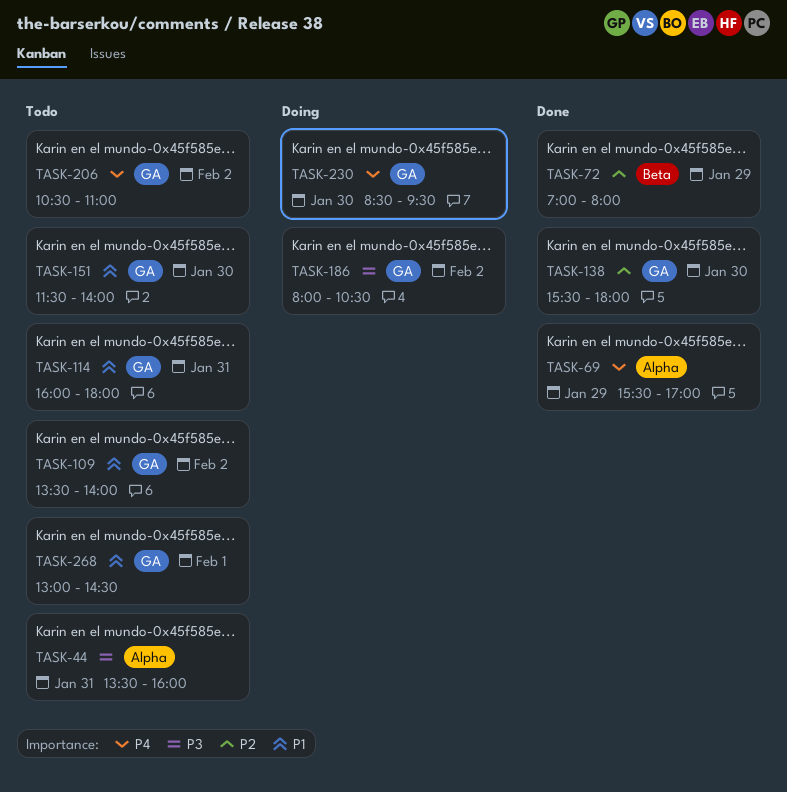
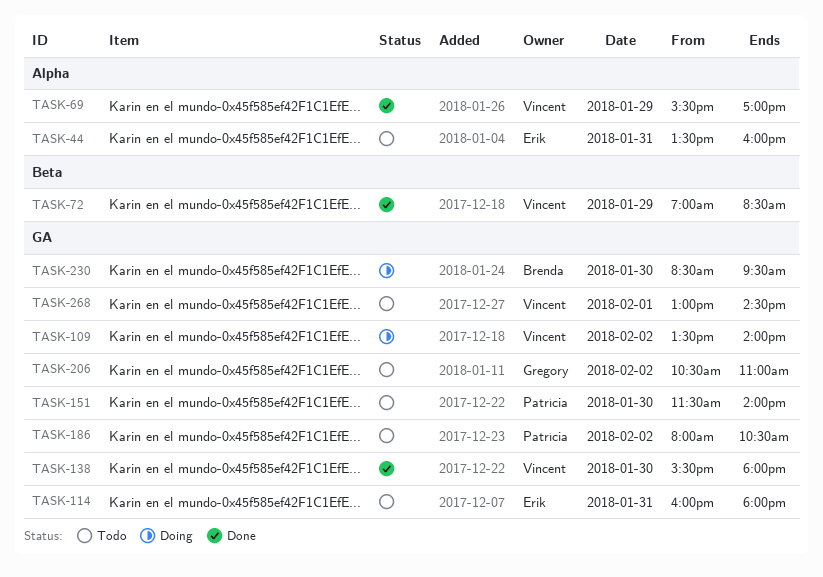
TASK-72, ends: 08:00 -> 08:30
TASK-109, status: Todo -> Doing
TASK-186, status: Doing -> Todo

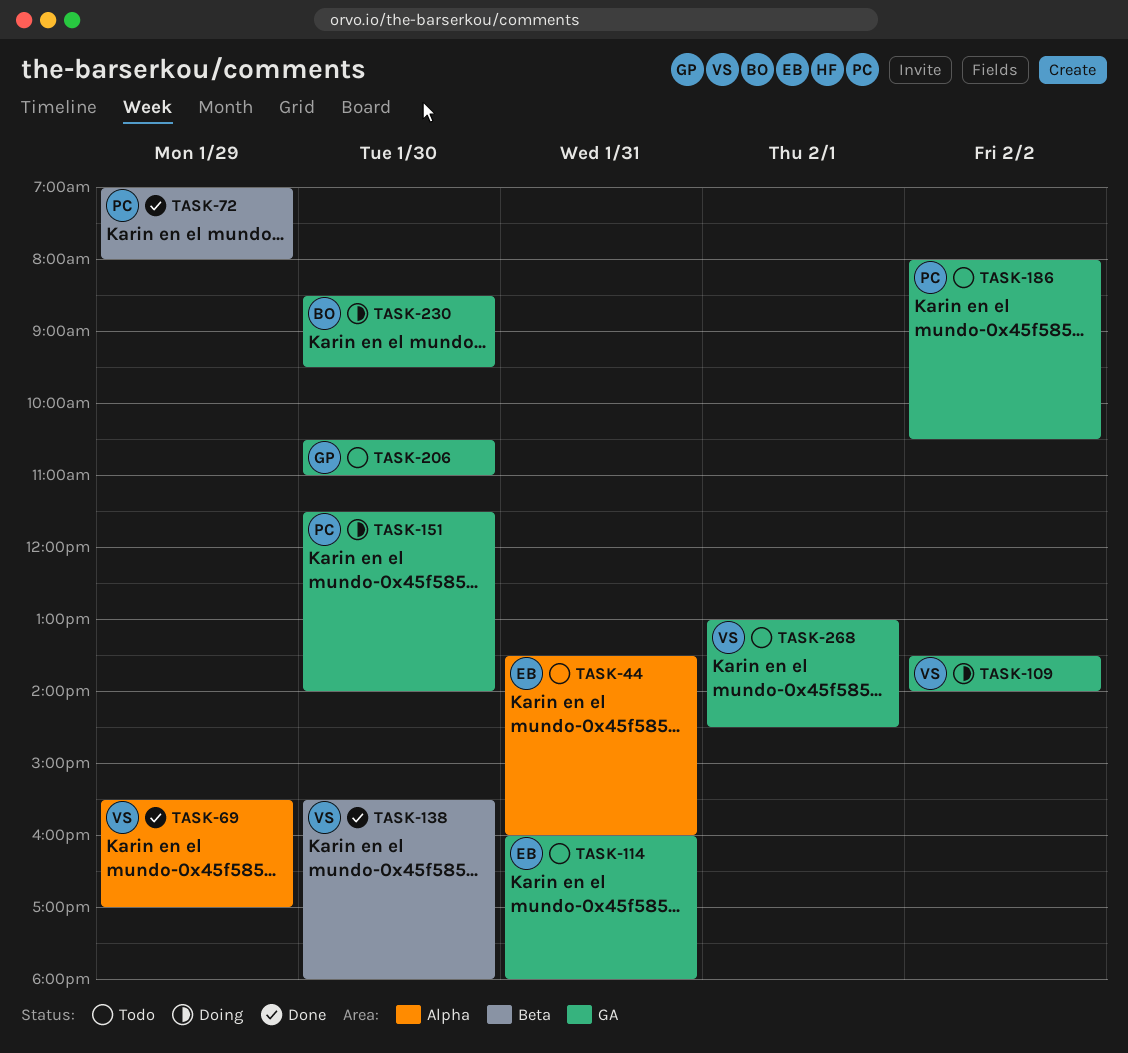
TASK-72, owner: Vincent -> Patrícia
TASK-72, ends: 08:30 -> 08:00
TASK-138, label: GA -> Beta
TASK-151, status: Todo -> Doing
TASK-206, day: Feb 2 -> Jan 30

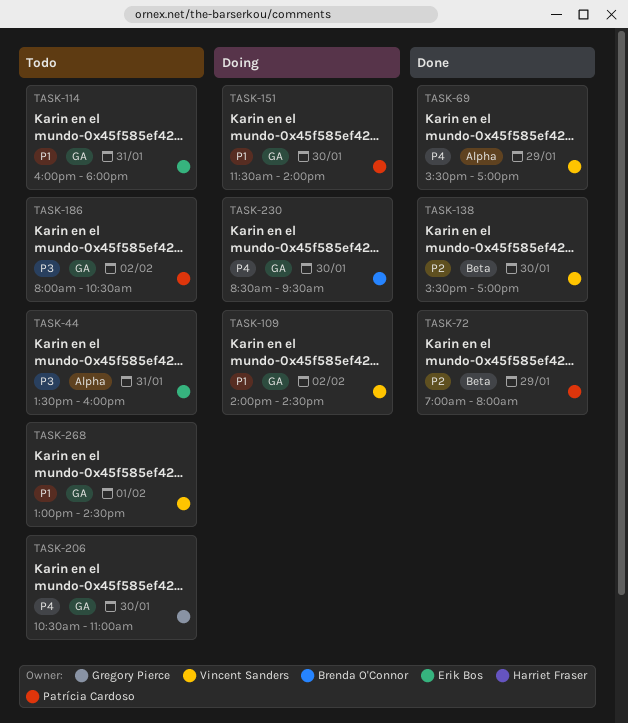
TASK-109, begins: 13:30 -> 14:00
TASK-109, ends: 14:00 -> 14:30
TASK-138, ends: 18:00 -> 17:00

